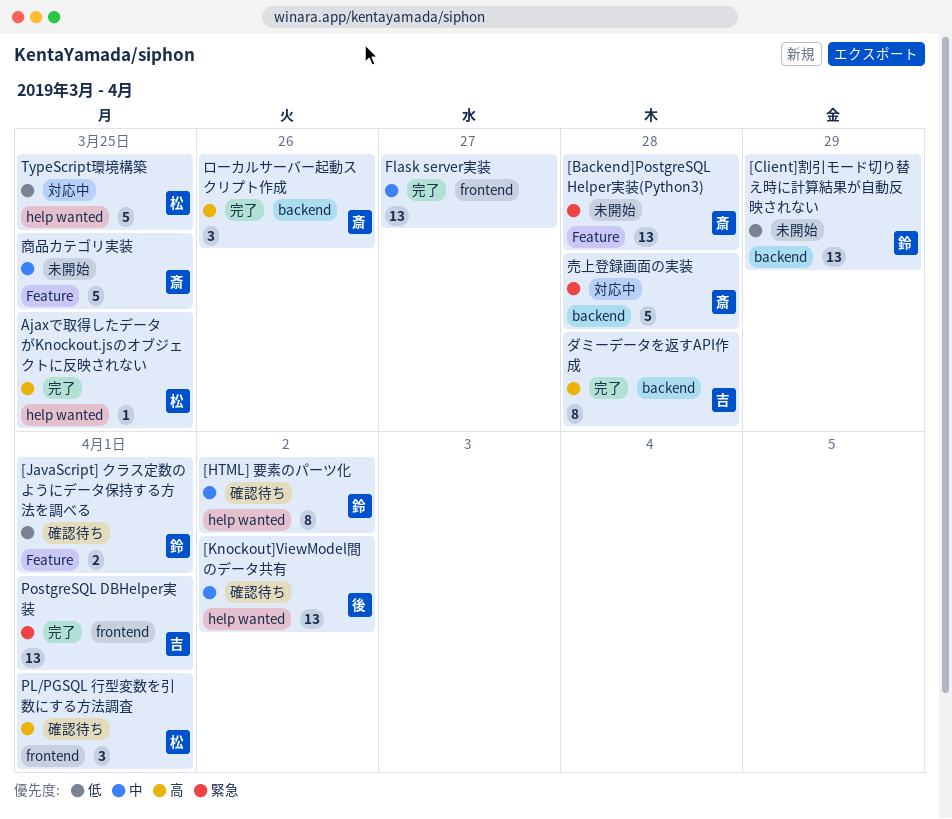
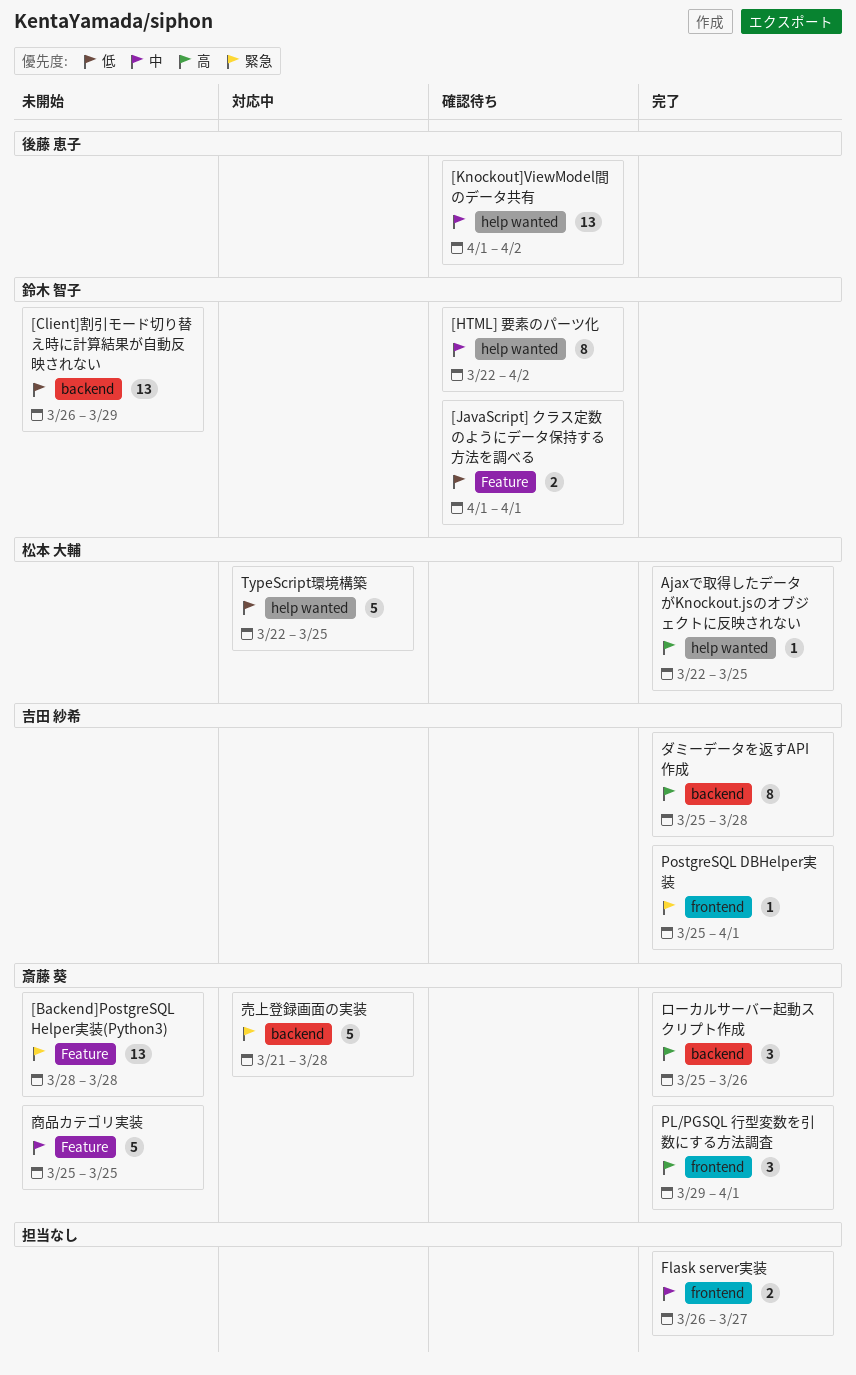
Flask server実装, estimate: 13 -> 2
PL/PGSQL 行型変数を引数にする方法調査, status: 確認待ち -> 完了
PL/PGSQL 行型変数を引数にする方法調査, owner: 松本 大輔 -> 斎藤 葵
PostgreSQL DBHelper実装, estimate: 13 -> 1

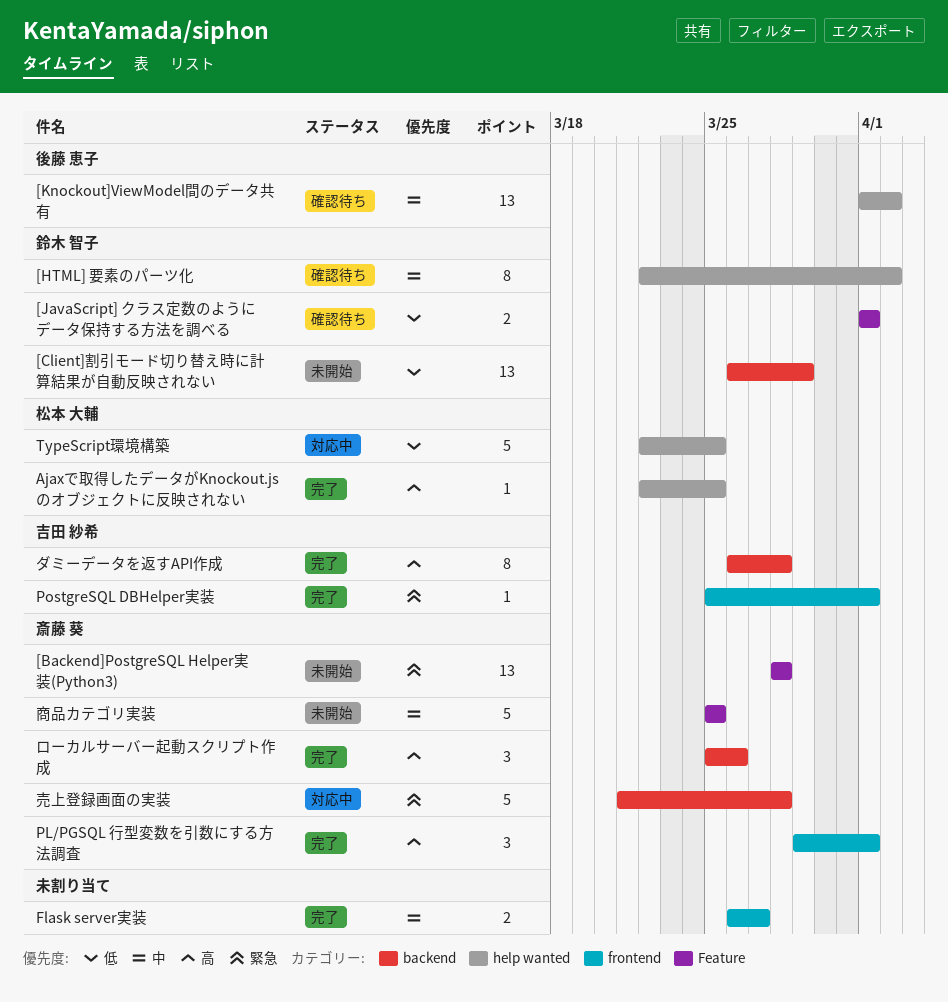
ダミーデータを返すAPI作成, start: Mar 25 -> Mar 26

